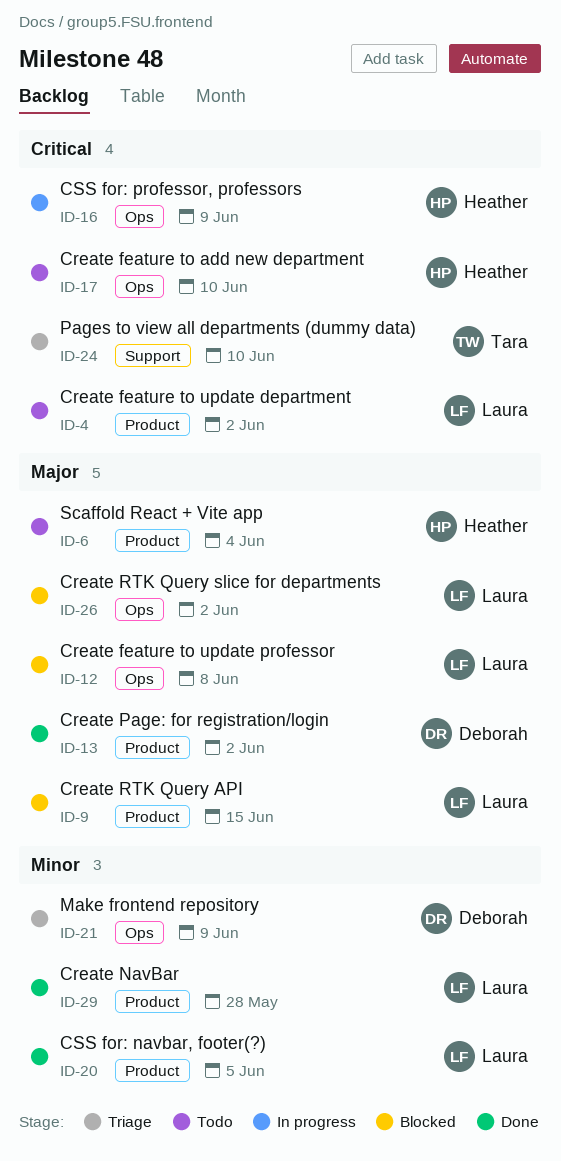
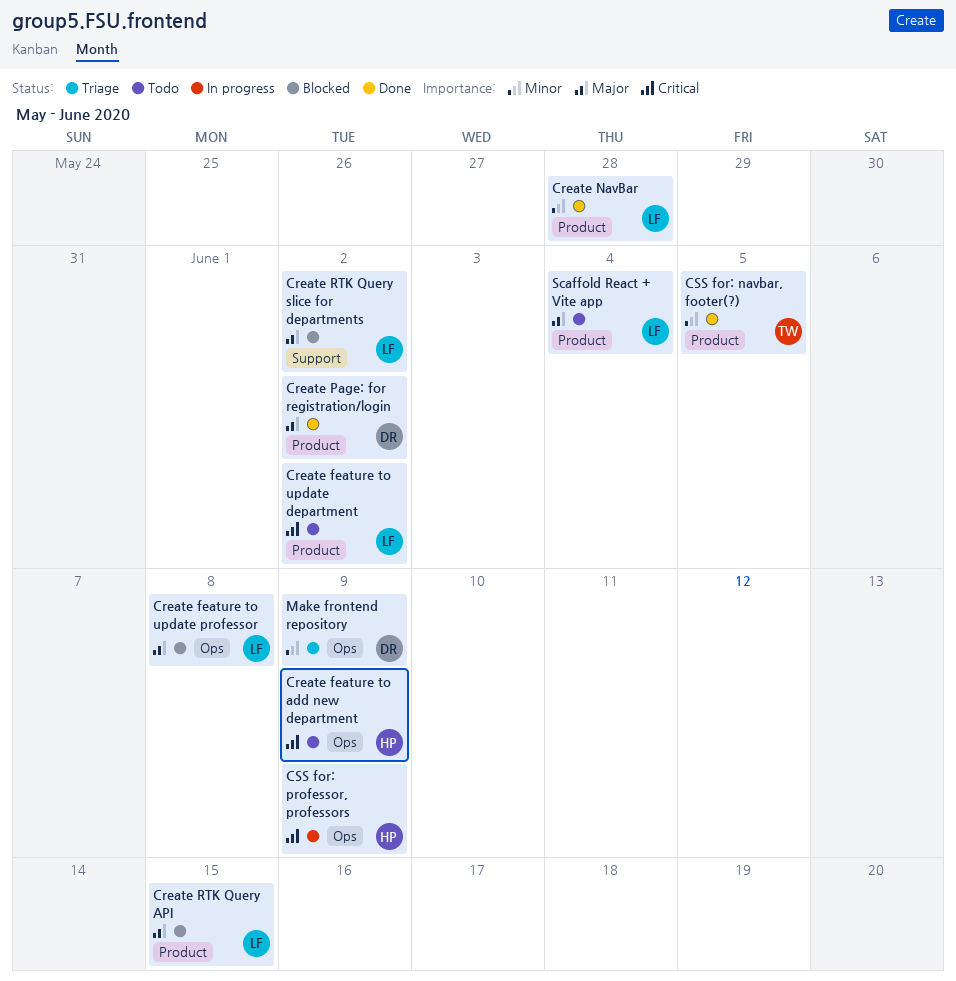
Create feature to add new department, due: Jun 10 -> Jun 9
Create RTK Query slice for departments, label: Ops -> Support
CSS for: navbar, footer(?), owner: Laura -> Tara
Pages to view all departments (dummy data): present -> none
Scaffold React + Vite app, owner: Heather -> Laura

